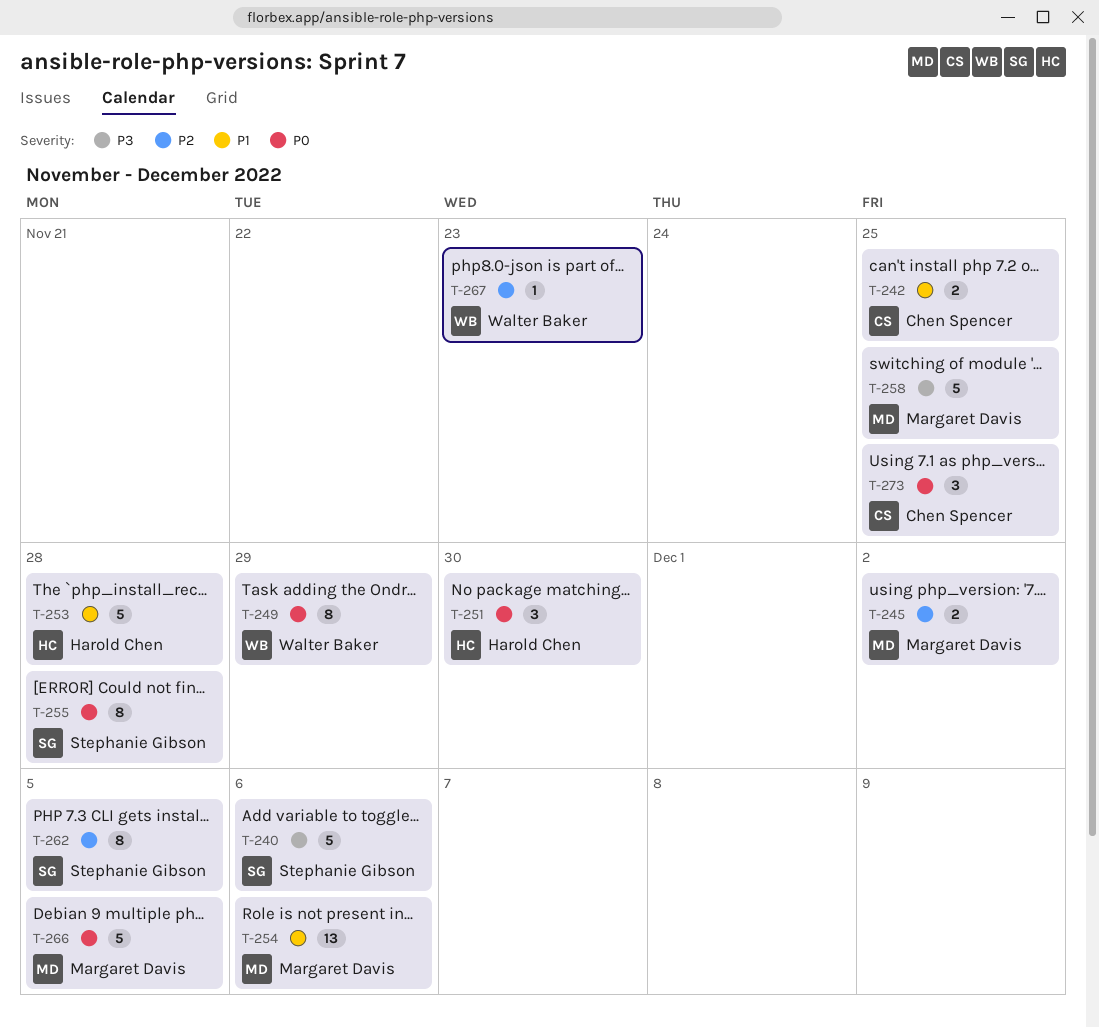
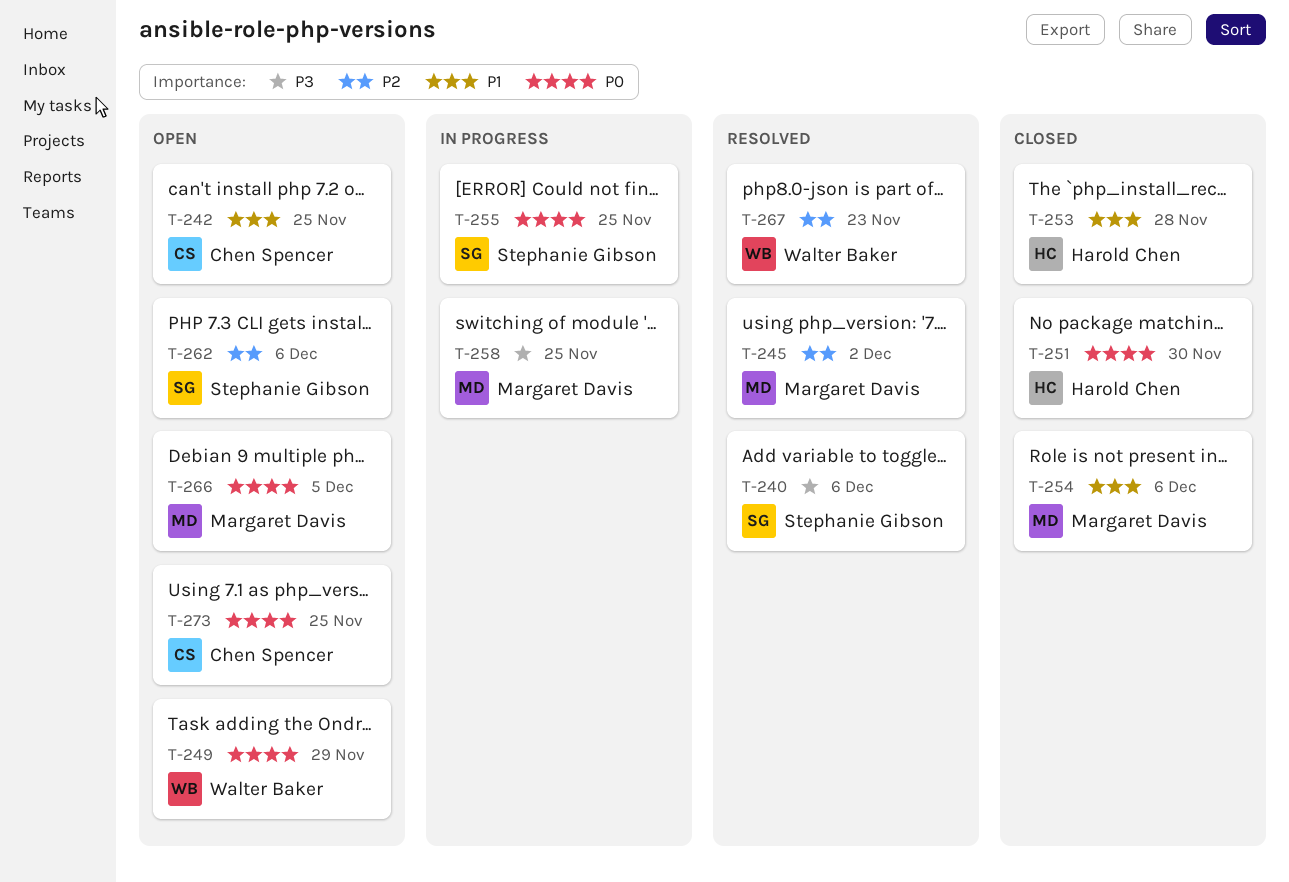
T-255, due: Nov 28 -> Nov 25
T-262, due: Dec 5 -> Dec 6

